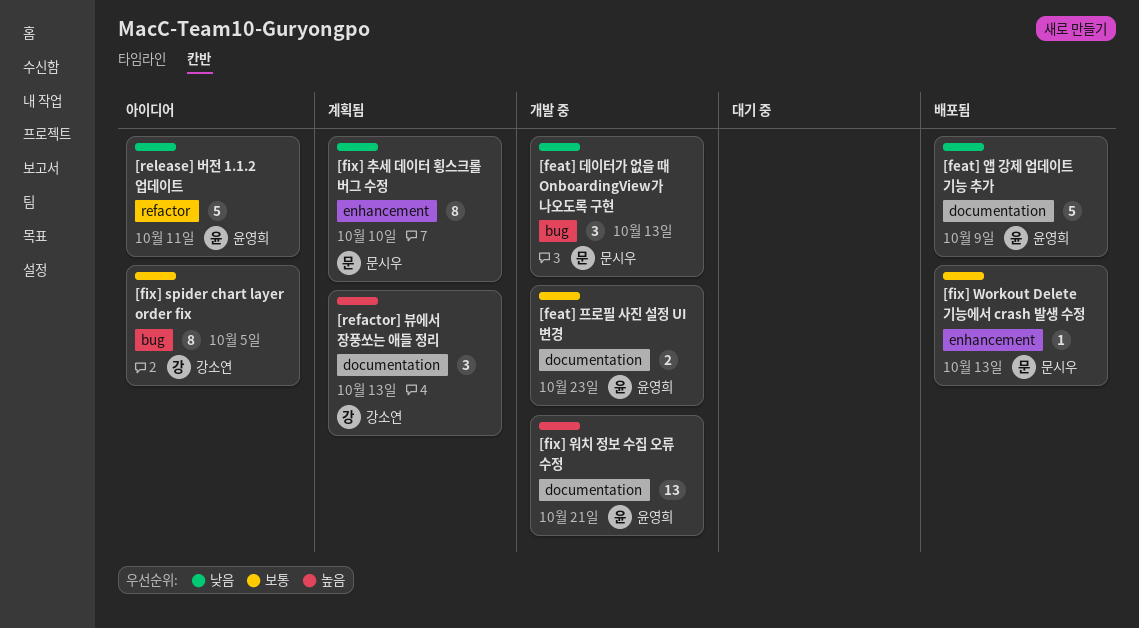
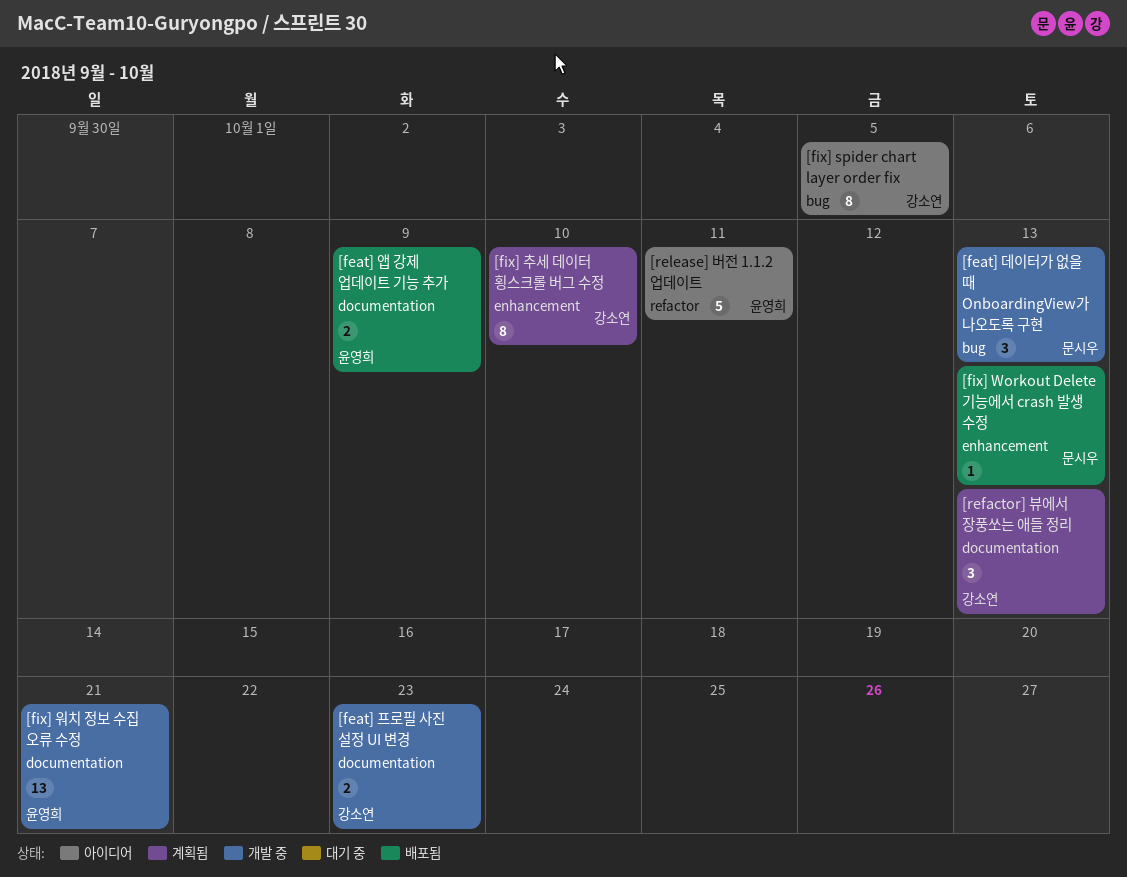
[feat] 앱 강제 업데이트 기능 추가, estimate: 5 -> 2
[feat] 프로필 사진 설정 UI 변경, owner: 윤영희 -> 강소연
[fix] 추세 데이터 횡스크롤 버그 수정, owner: 문시우 -> 강소연

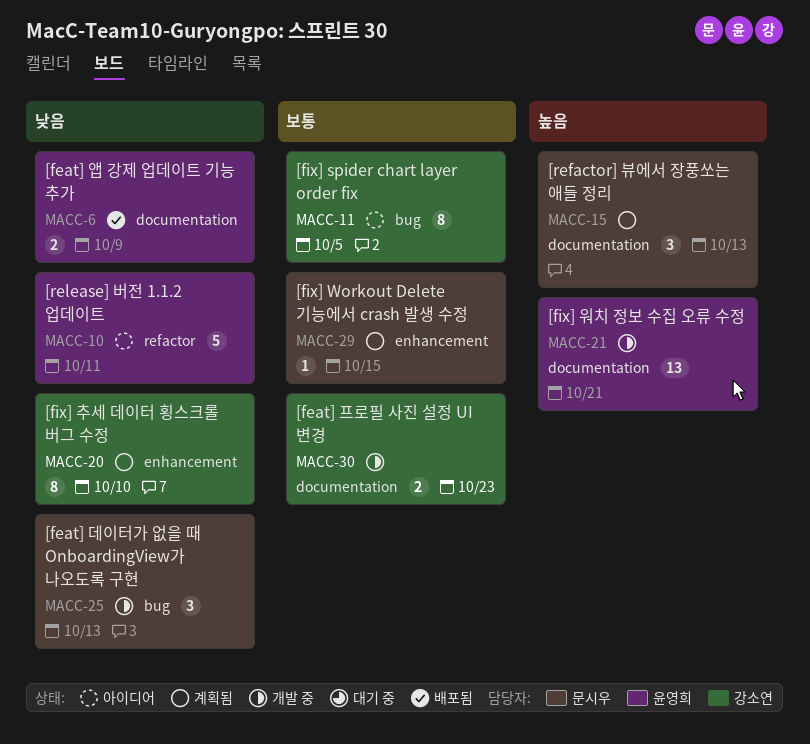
[fix] Workout Delete 기능에서 crash 발생 수정, status: 배포됨 -> 계획됨
[fix] Workout Delete 기능에서 crash 발생 수정, due: Oct 13 -> Oct 15
[refactor] 뷰에서 장풍쏘는 애들 정리, owner: 강소연 -> 문시우

